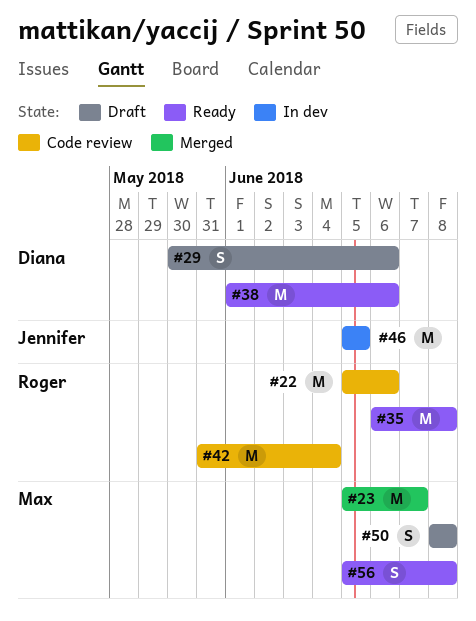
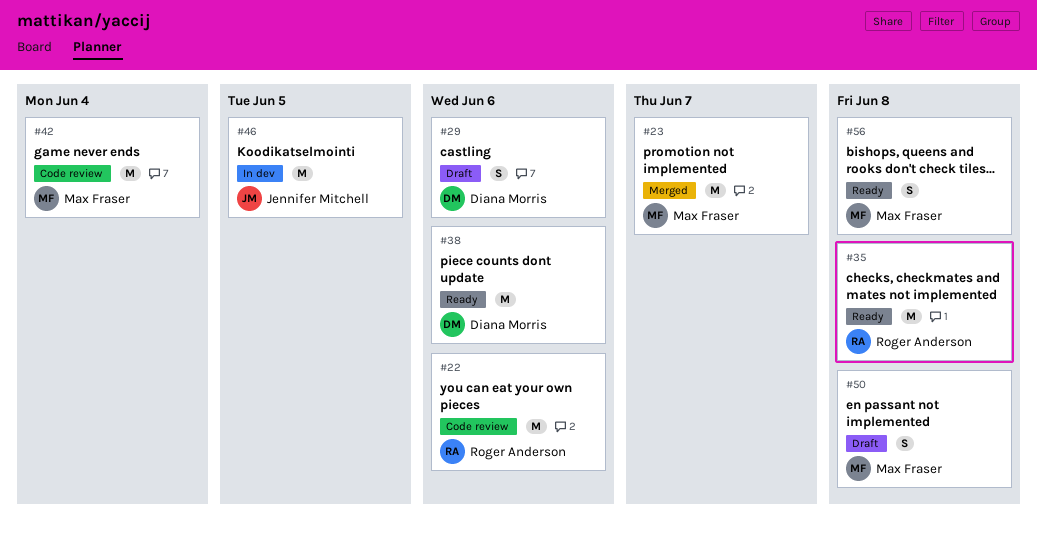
#42, owner: Roger Anderson -> Max Fraser

